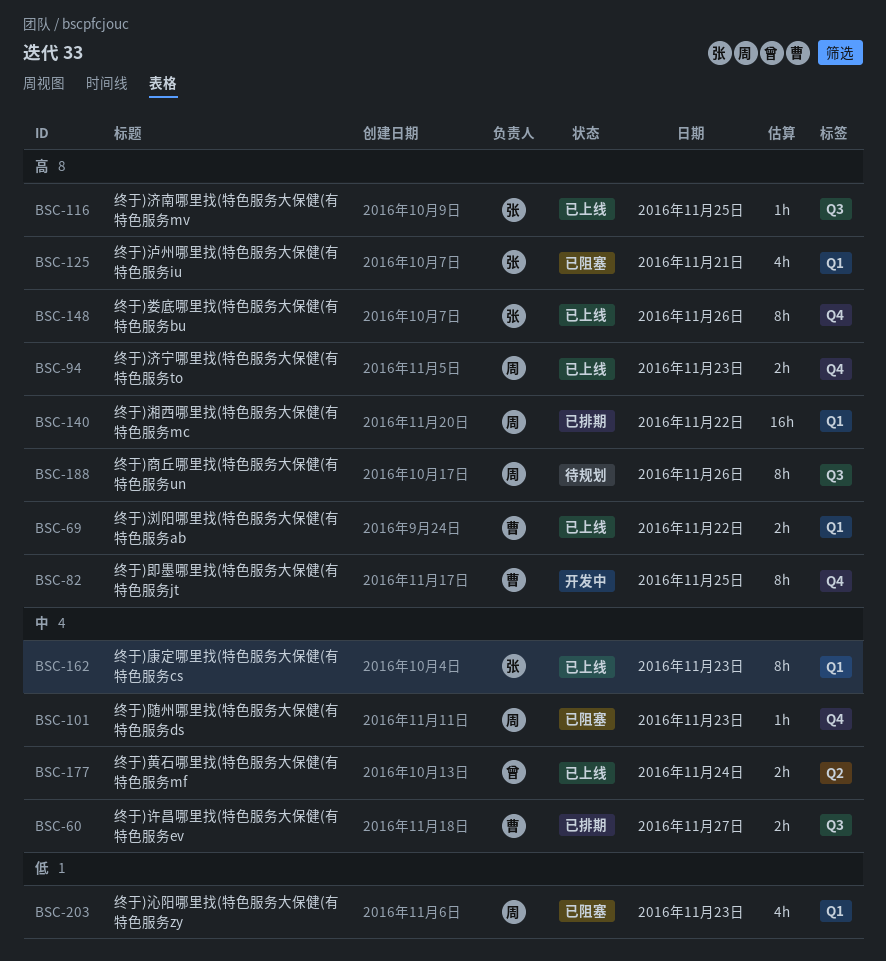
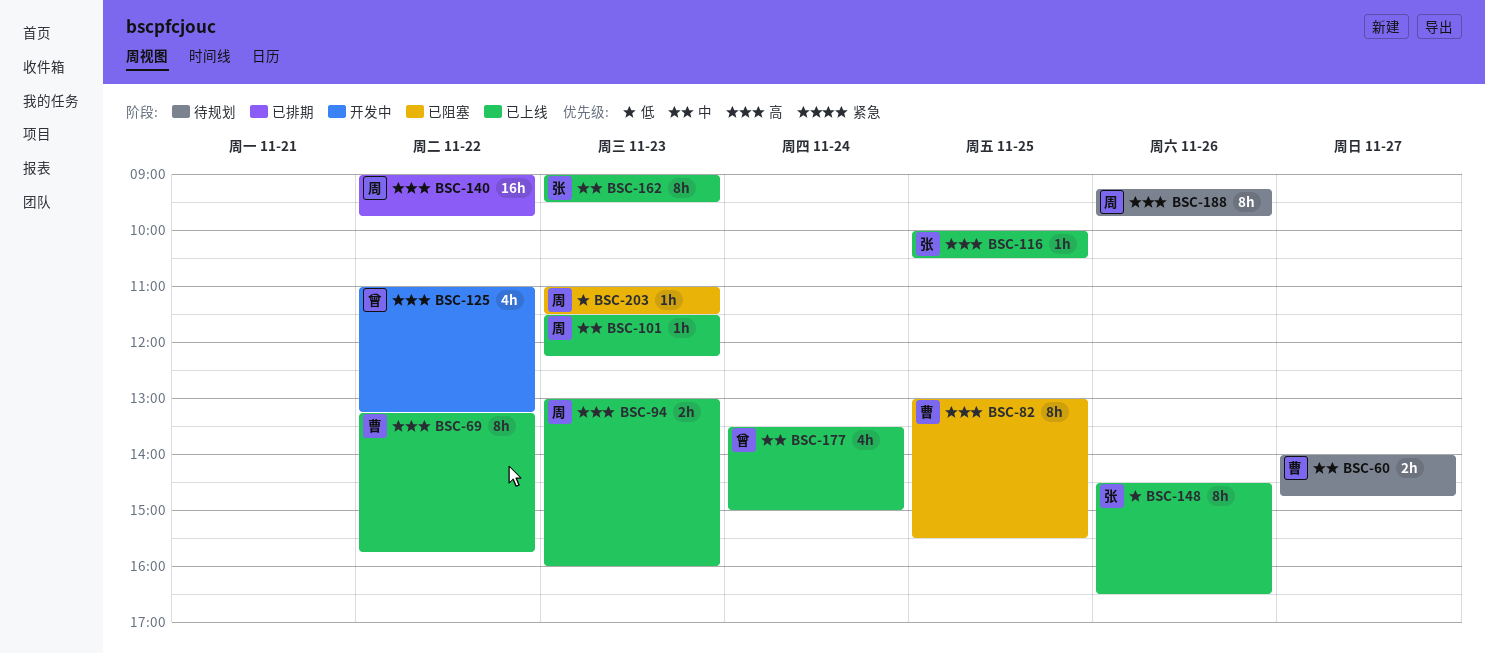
BSC-60, status: 已排期 -> 待规划
BSC-69, estimate: 2h -> 8h
BSC-82, status: 开发中 -> 已阻塞
BSC-101, status: 已阻塞 -> 已上线
BSC-125, status: 已阻塞 -> 开发中
BSC-125, owner: 张 -> 曾
BSC-125, day: Nov 21 -> Nov 22
BSC-148, priority: 高 -> 低
BSC-177, estimate: 2h -> 4h
BSC-203, estimate: 4h -> 1h

